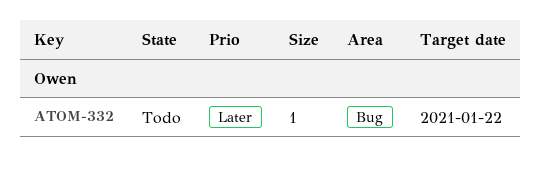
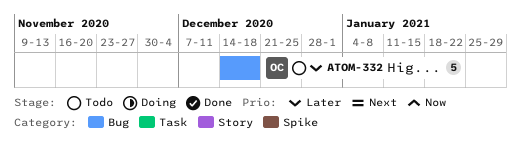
ATOM-332, estimate: 1 -> 5
ATOM-332, due: Jan 22 -> Dec 18

